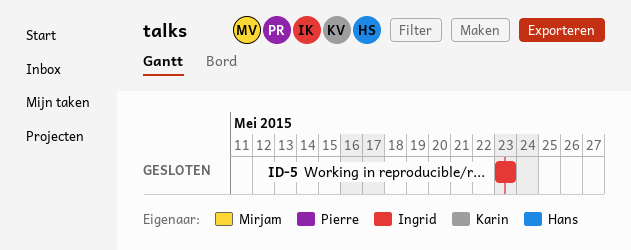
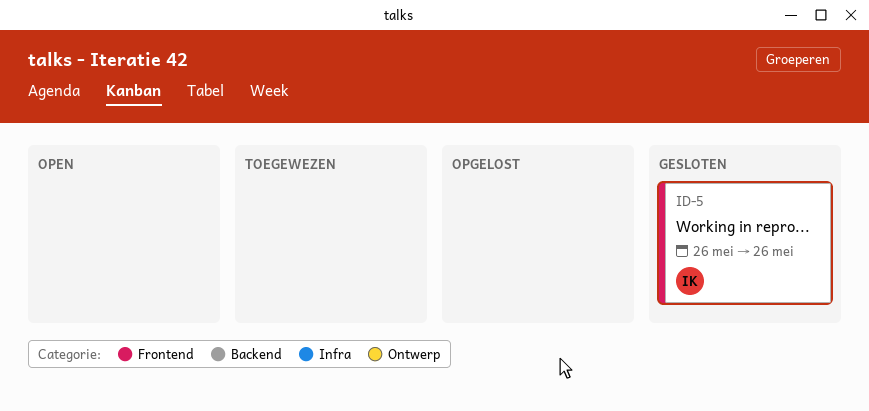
ID-5, start: May 23 -> May 26
ID-5, due: May 23 -> May 26

